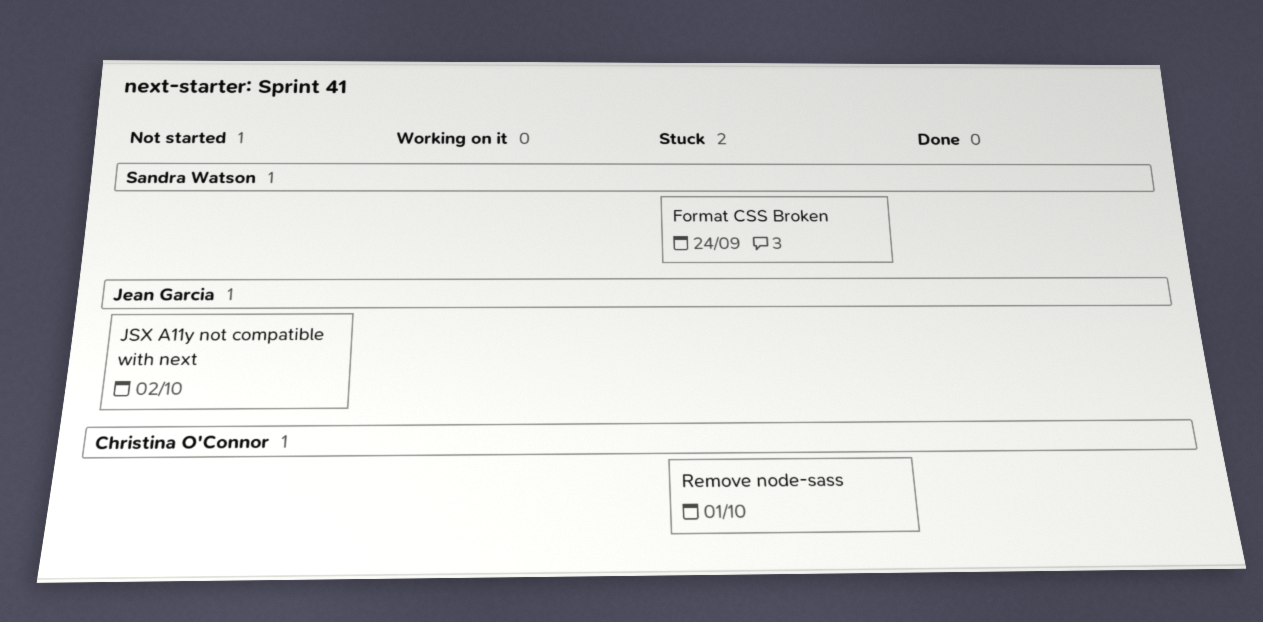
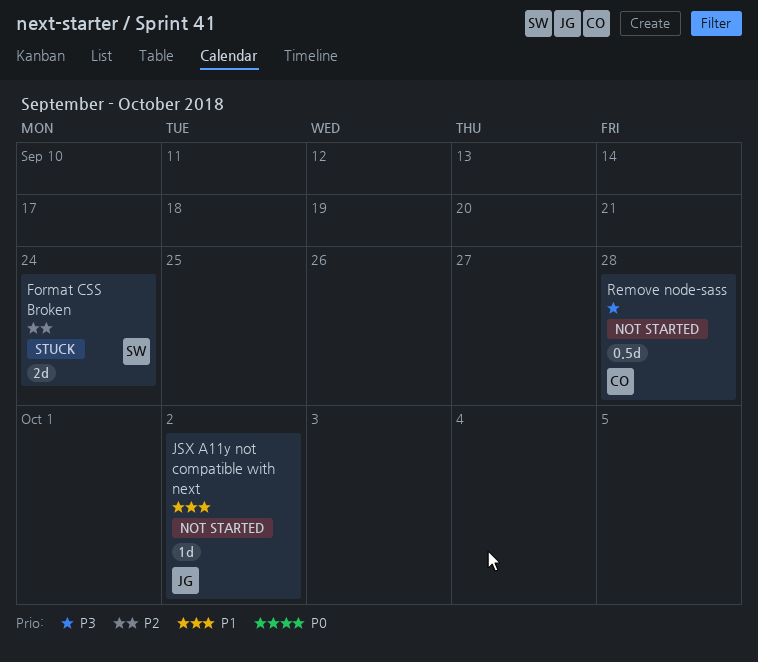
Remove node-sass, status: Stuck -> Not started
Remove node-sass, due: Oct 1 -> Sep 28

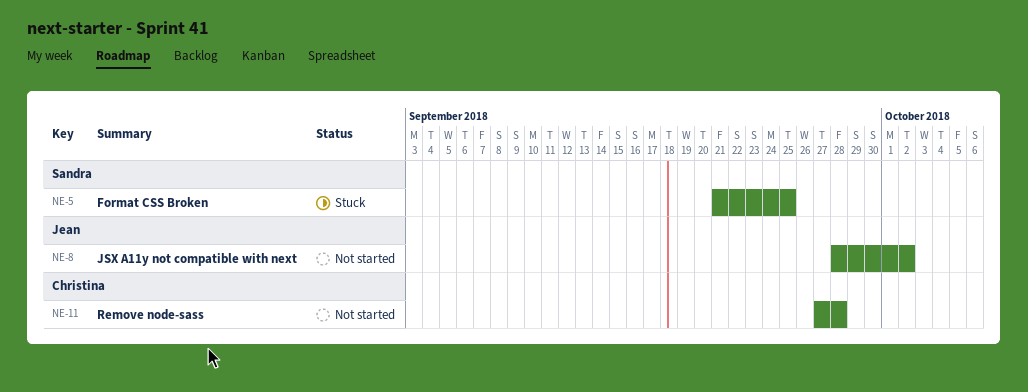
Format CSS Broken, due: Sep 24 -> Sep 25

